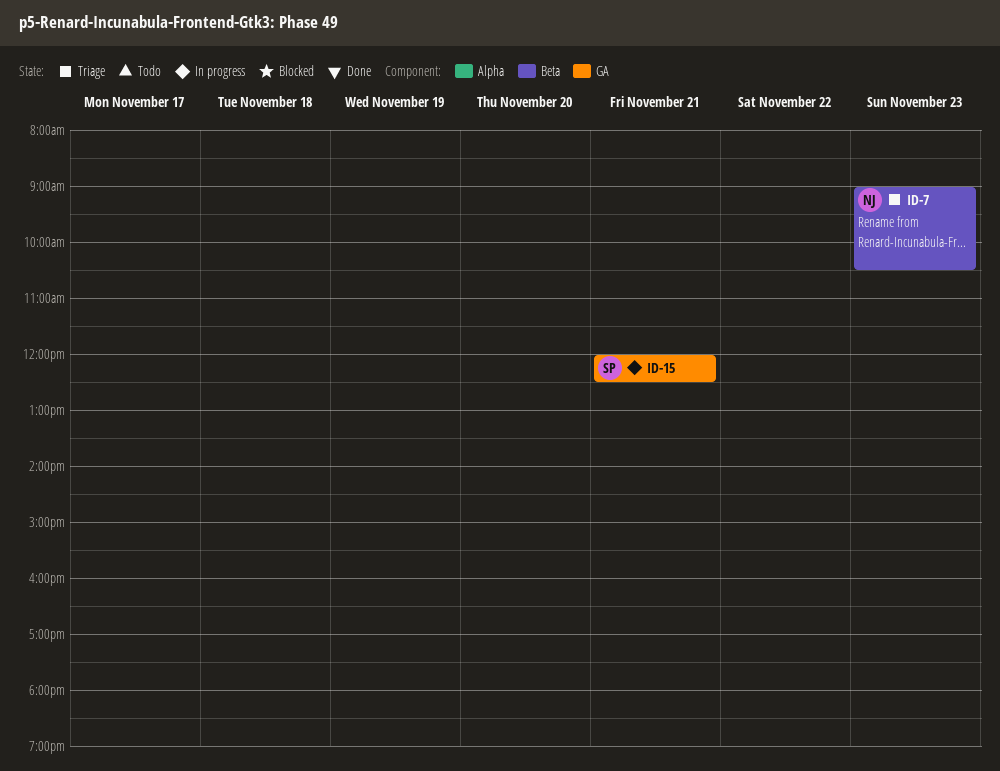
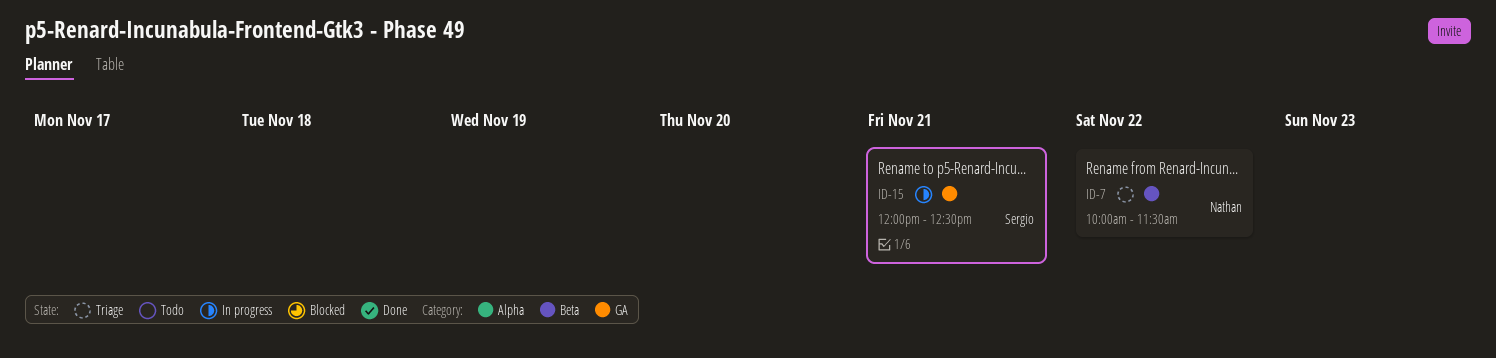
ID-7, day: Nov 23 -> Nov 22
ID-7, begins: 09:00 -> 10:00
ID-7, ends: 10:30 -> 11:30

